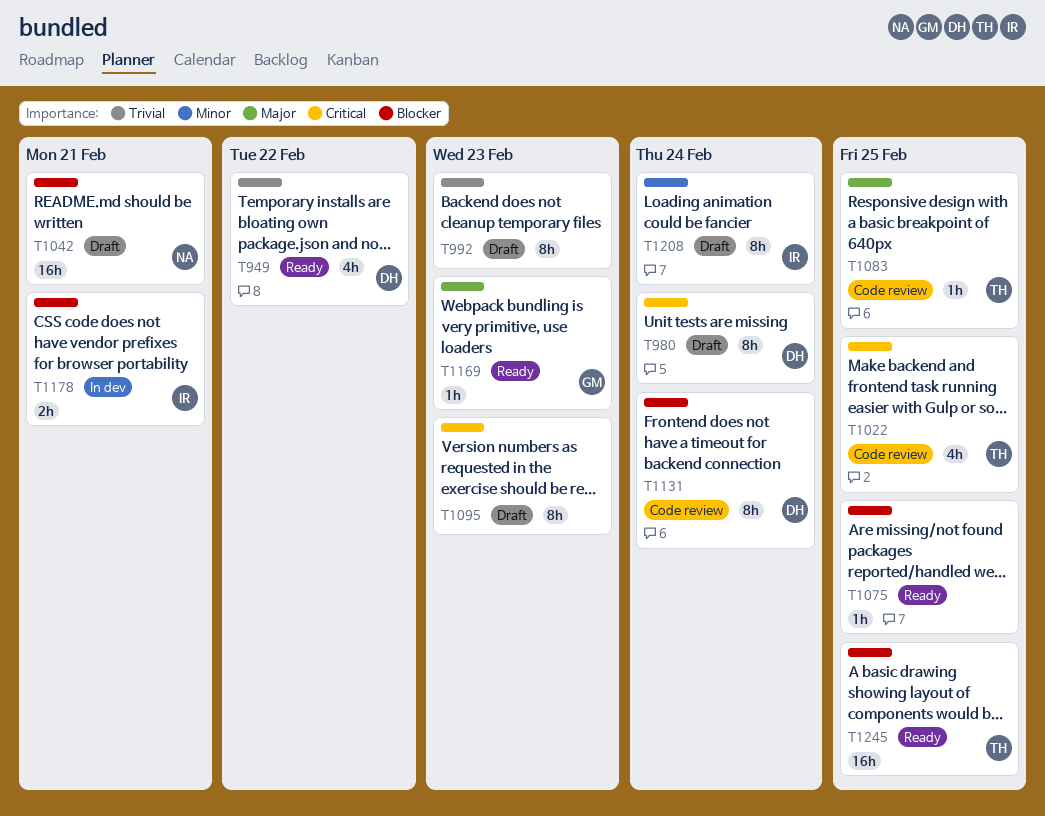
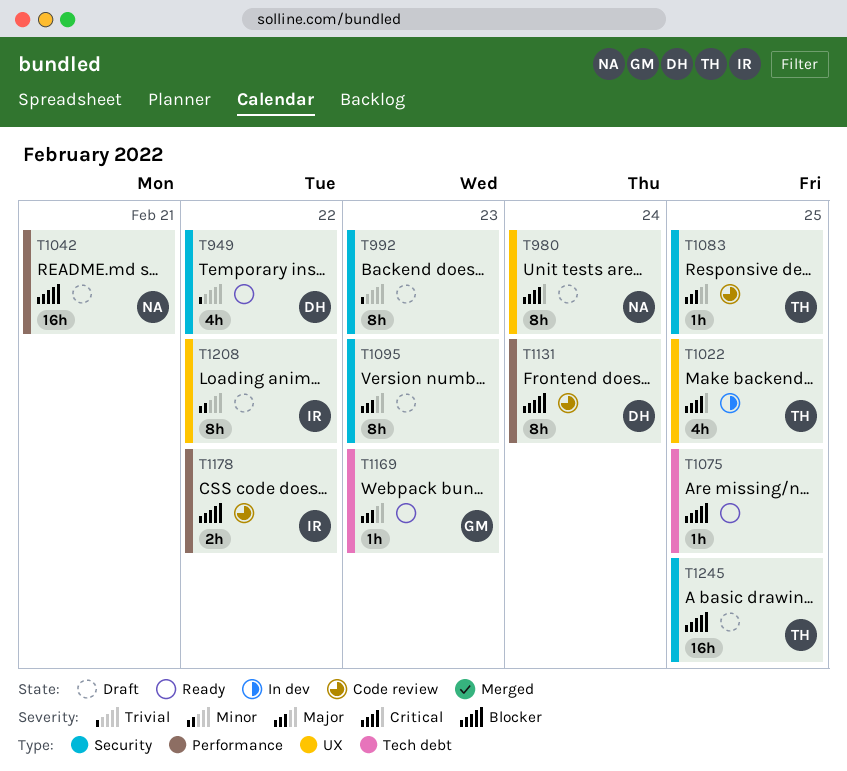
T980, owner: DH -> NA
T1022, status: Code review -> In dev
T1095, priority: Critical -> Major
T1178, status: In dev -> Code review
T1178, due: Feb 21 -> Feb 22
T1208, due: Feb 24 -> Feb 22
T1245, status: Ready -> Draft

